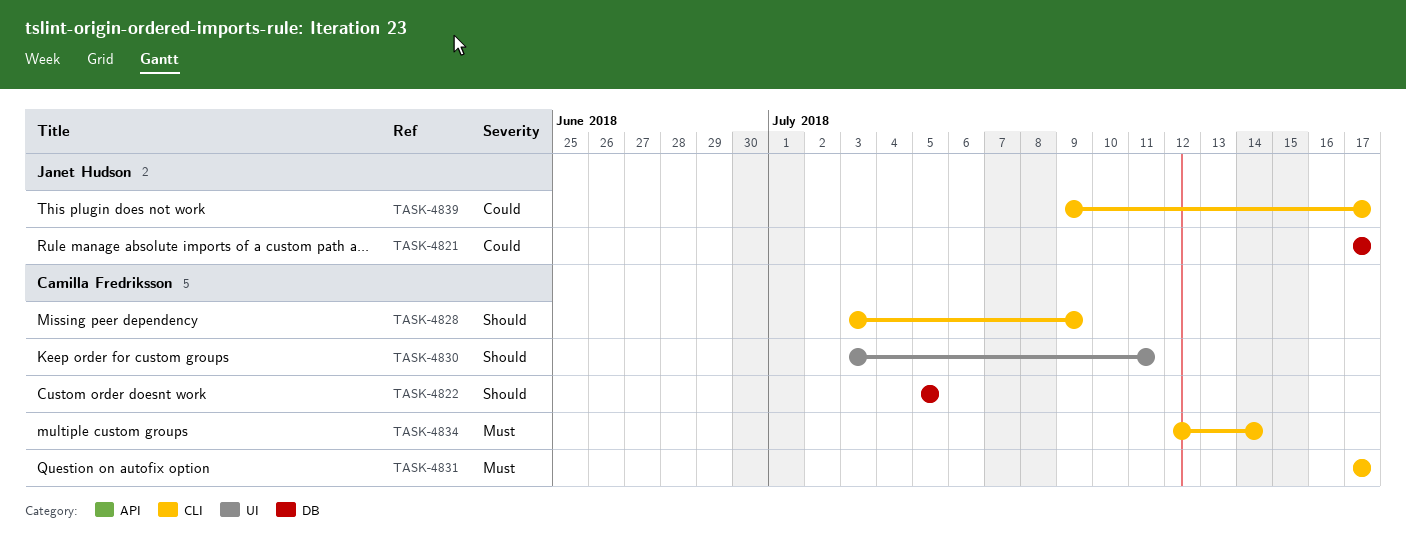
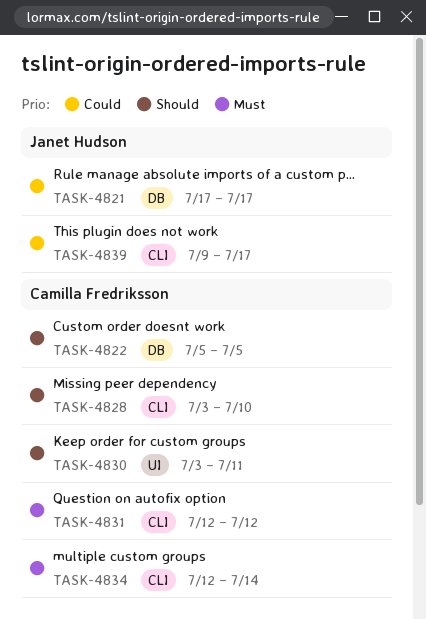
TASK-4828, due: Jul 9 -> Jul 10
TASK-4831, start: Jul 17 -> Jul 12
TASK-4831, due: Jul 17 -> Jul 12

